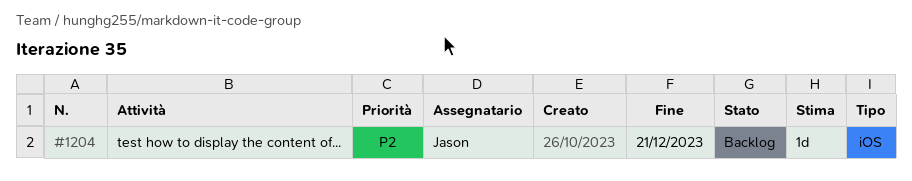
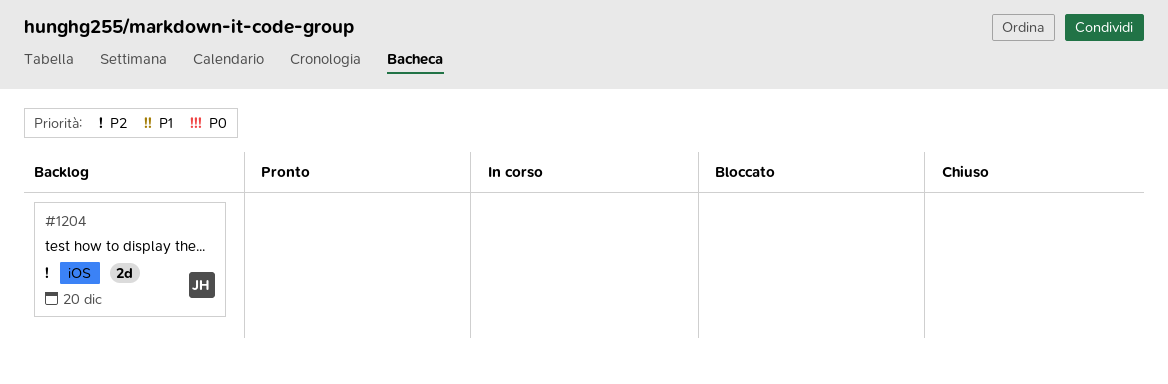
#1204, estimate: 1d -> 2d
#1204, due: Dec 21 -> Dec 20

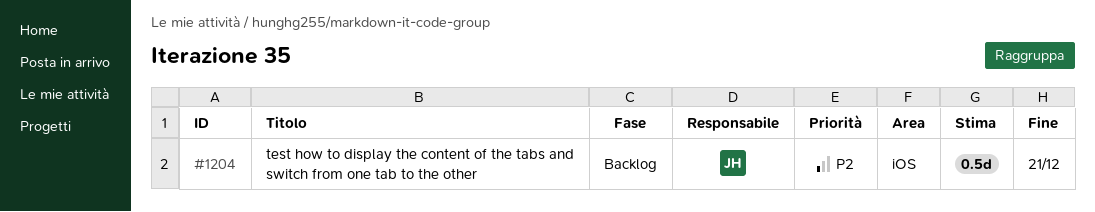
#1204, estimate: 2d -> 0.5d
#1204, due: Dec 20 -> Dec 21

